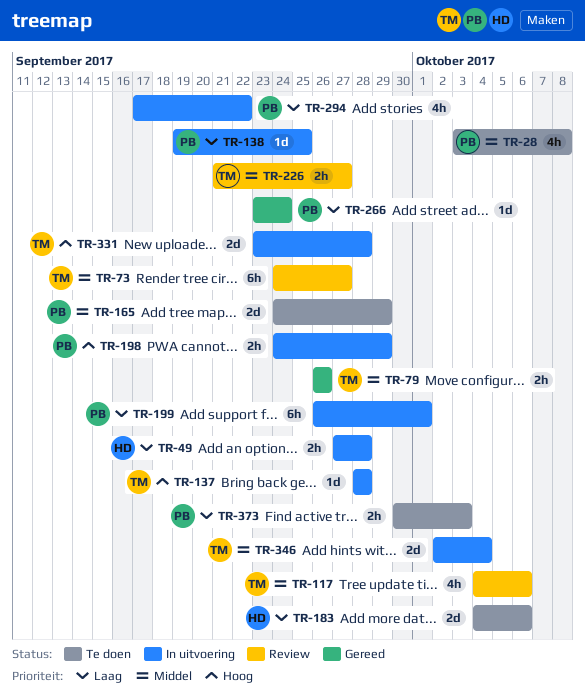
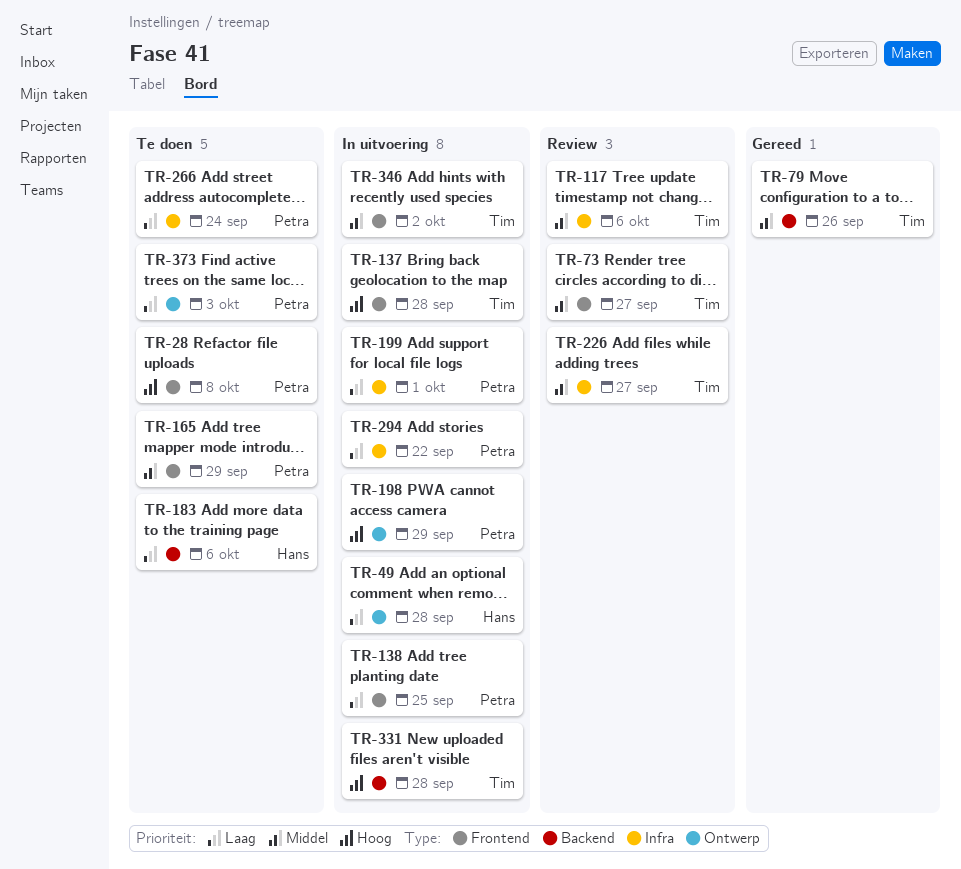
TR-28, priority: Middel -> Hoog
TR-266, status: Gereed -> Te doen
TR-346, due: Oct 4 -> Oct 2

